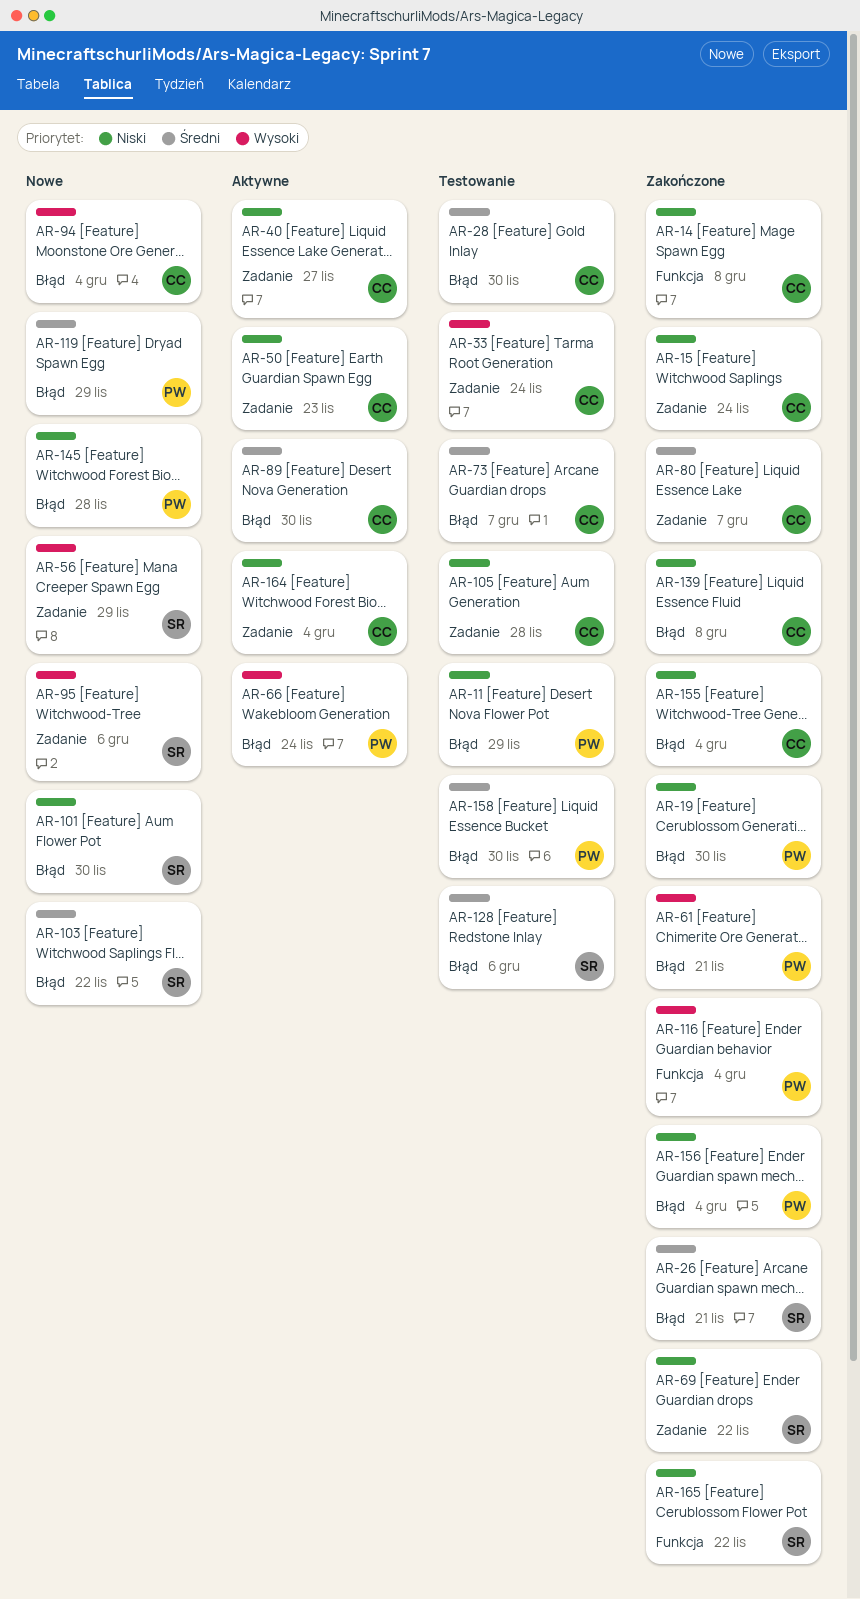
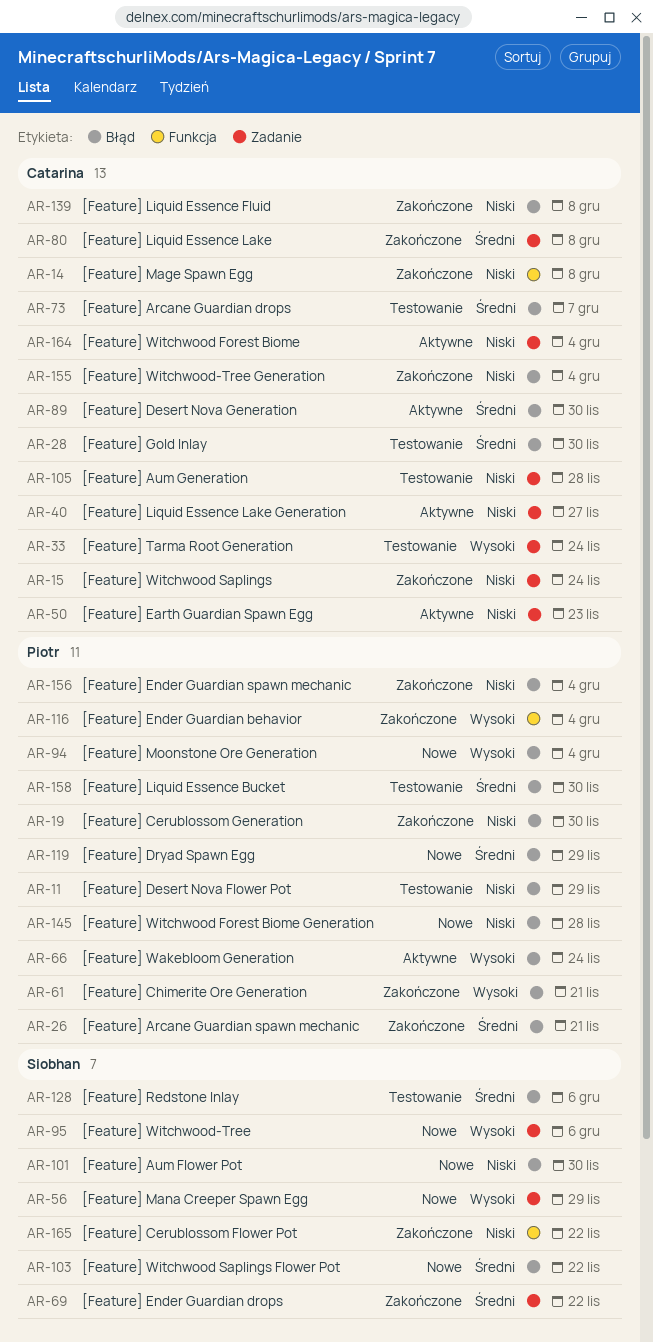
AR-26, owner: Siobhan -> Piotr
AR-69, priority: Niski -> Średni
AR-80, due: Dec 7 -> Dec 8
AR-94, owner: Catarina -> Piotr

